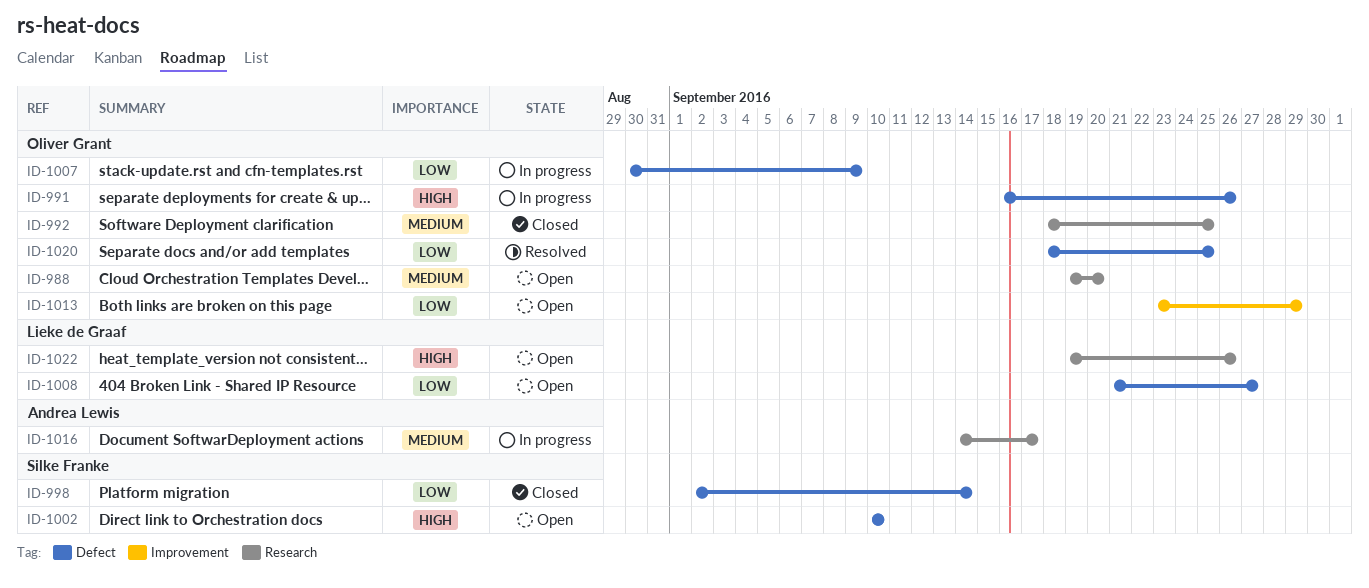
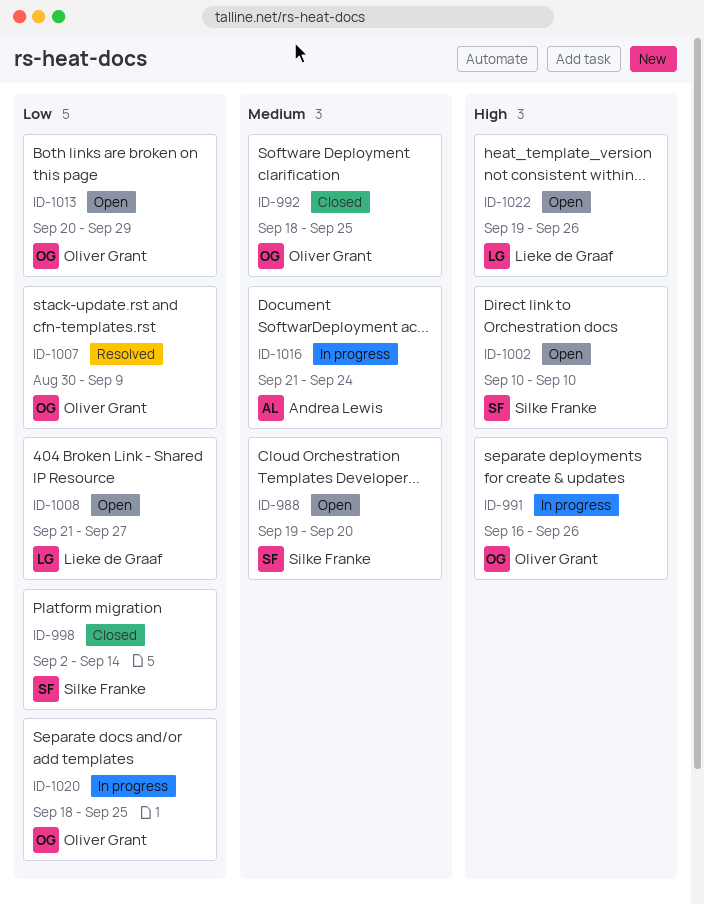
ID-988, owner: Oliver Grant -> Silke Franke
ID-1007, status: In progress -> Resolved
ID-1013, start: Sep 23 -> Sep 20
ID-1016, start: Sep 14 -> Sep 21
ID-1016, due: Sep 17 -> Sep 24
ID-1020, status: Resolved -> In progress

